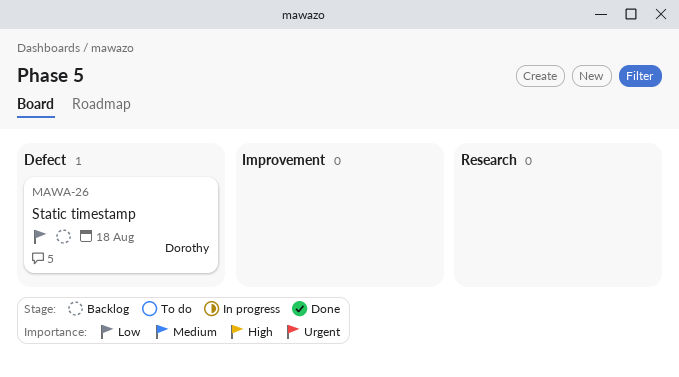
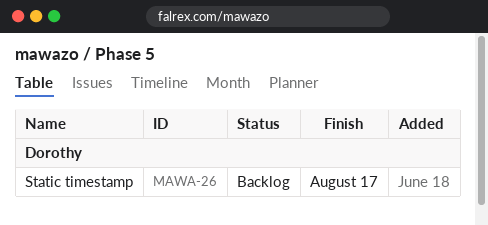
MAWA-26, due: Aug 18 -> Aug 17

